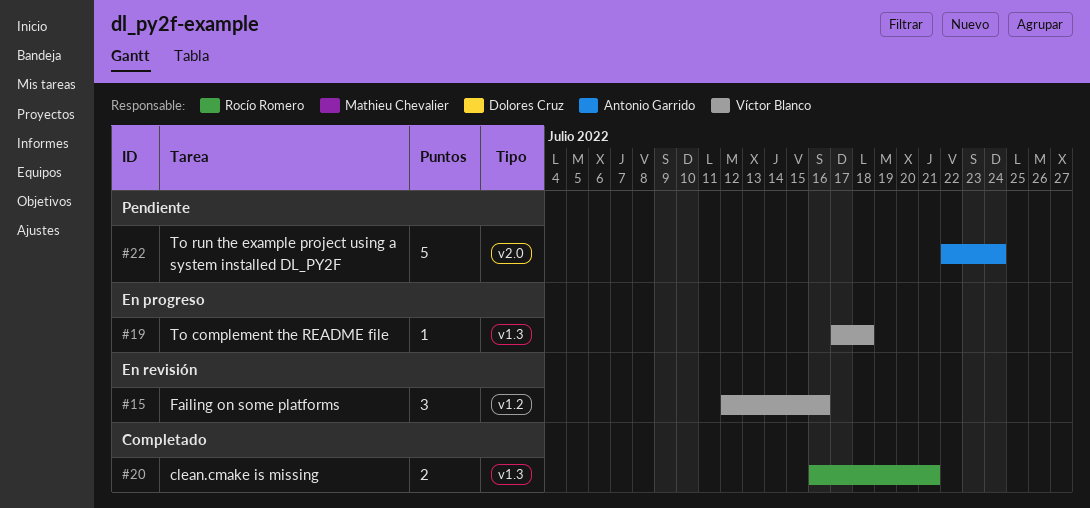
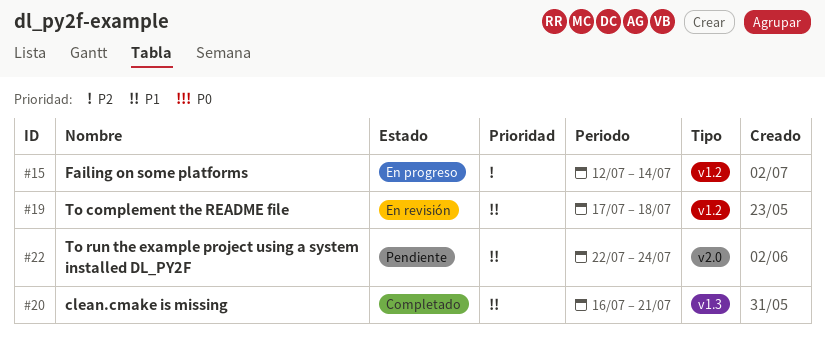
#15, status: En revisión -> En progreso
#15, due: Jul 16 -> Jul 14
#19, status: En progreso -> En revisión
#19, label: v1.3 -> v1.2

